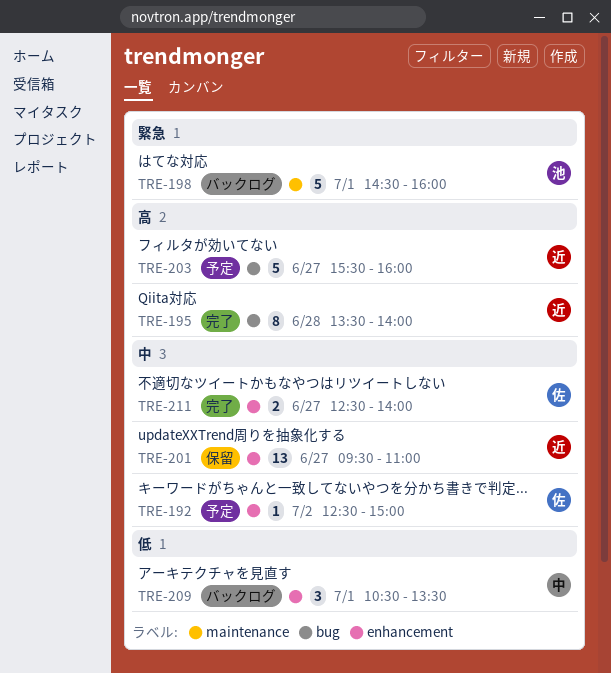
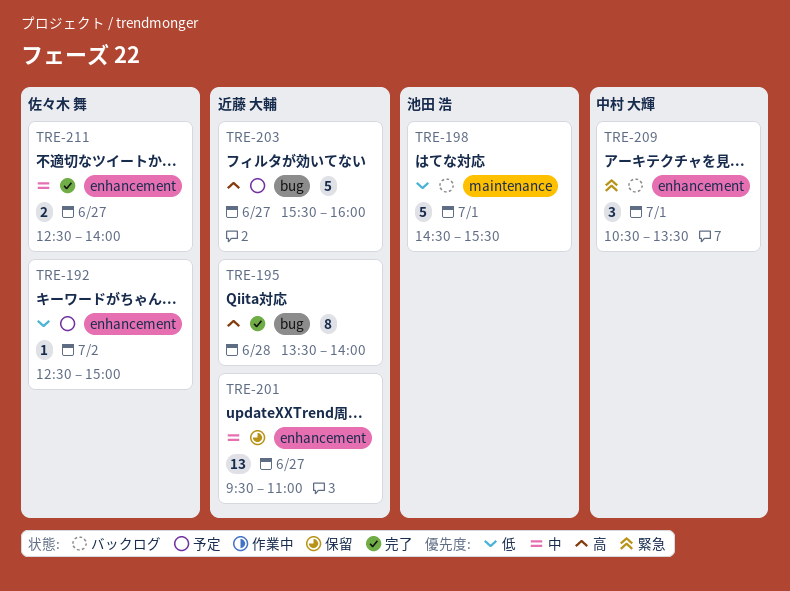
TRE-192, priority: 中 -> 低
TRE-198, priority: 緊急 -> 低
TRE-198, ends: 16:00 -> 15:30
TRE-209, priority: 低 -> 緊急

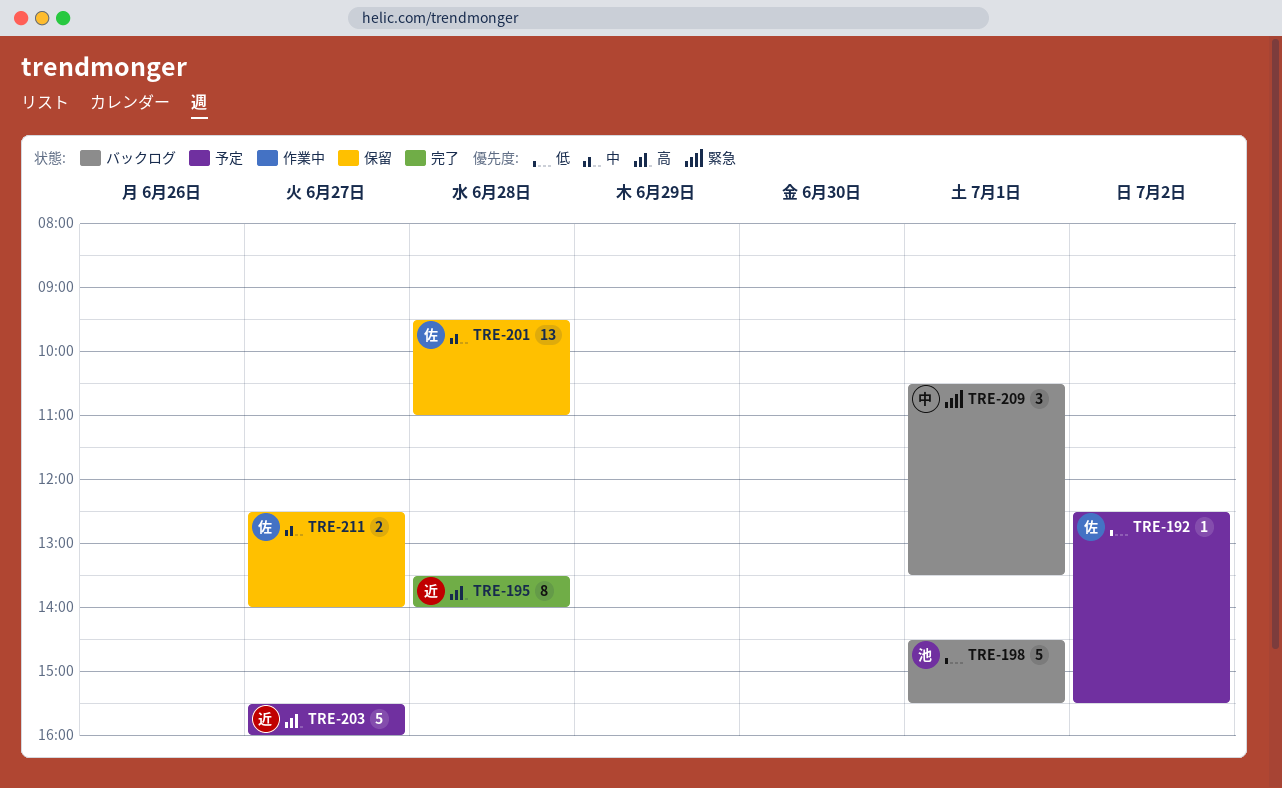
TRE-192, ends: 15:00 -> 15:30
TRE-201, owner: 近藤 大輔 -> 佐々木 舞
TRE-201, day: Jun 27 -> Jun 28
TRE-211, status: 完了 -> 保留

